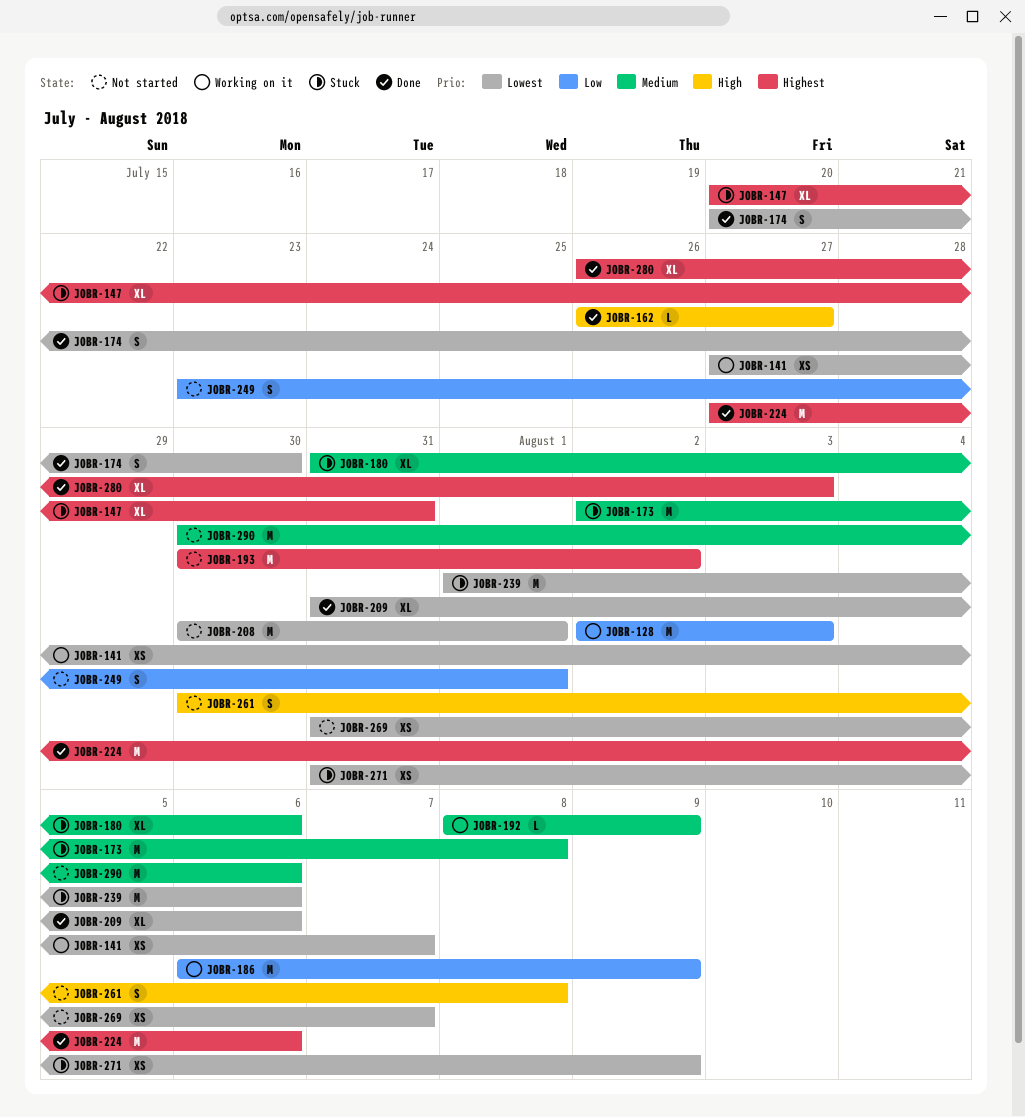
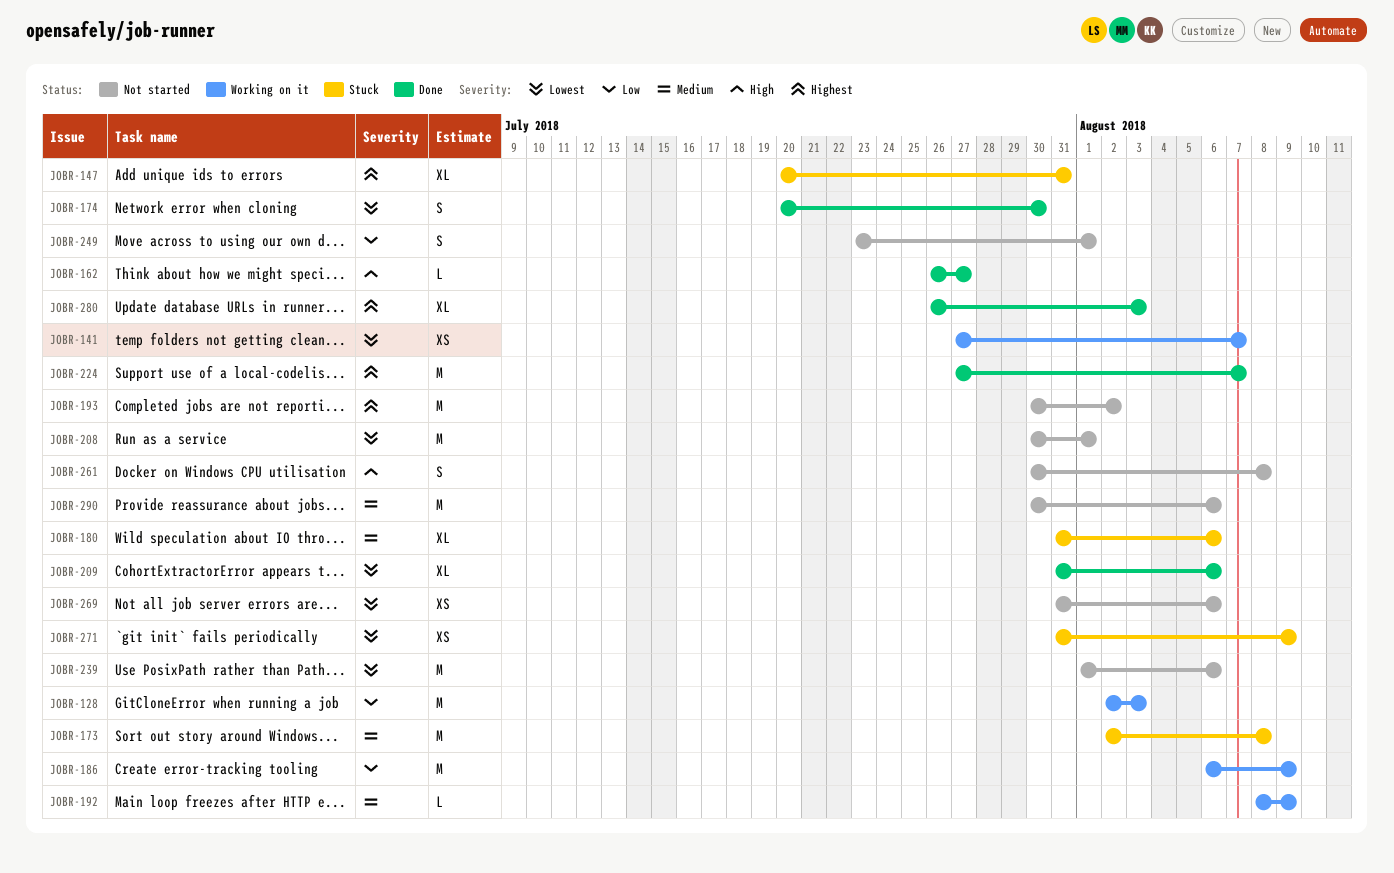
JOBR-224, due: Aug 6 -> Aug 7
JOBR-239, status: Stuck -> Not started
JOBR-269, due: Aug 7 -> Aug 6

